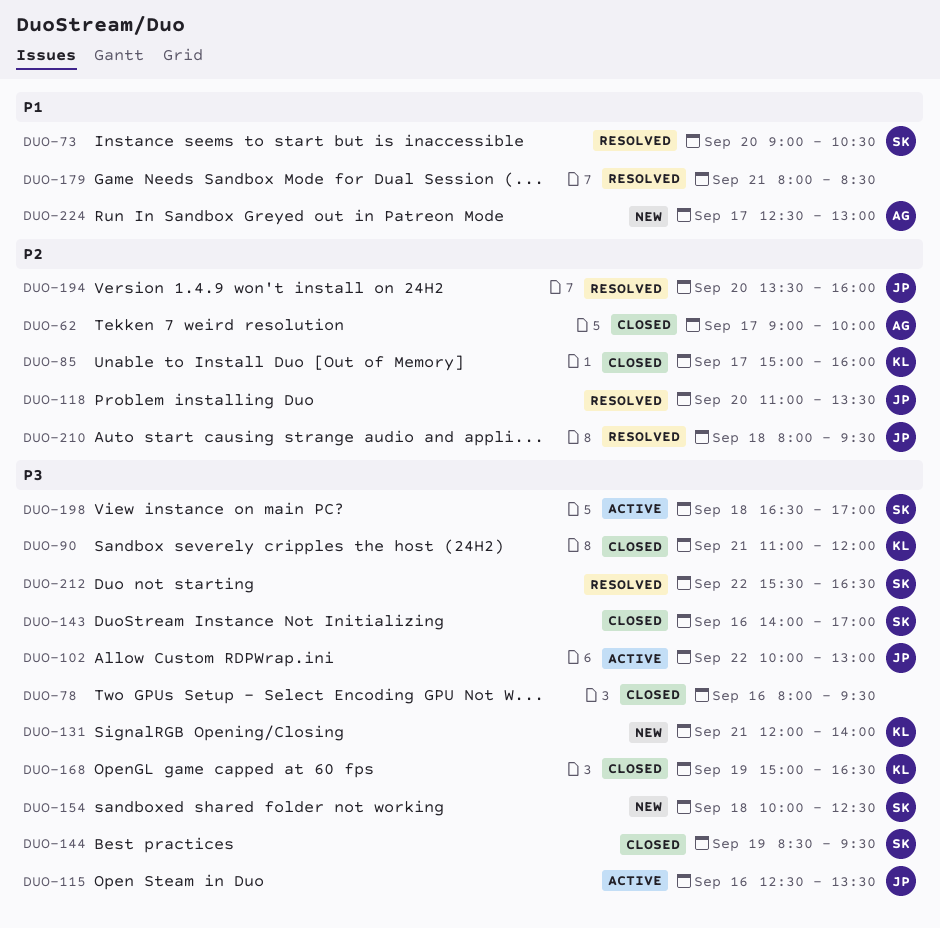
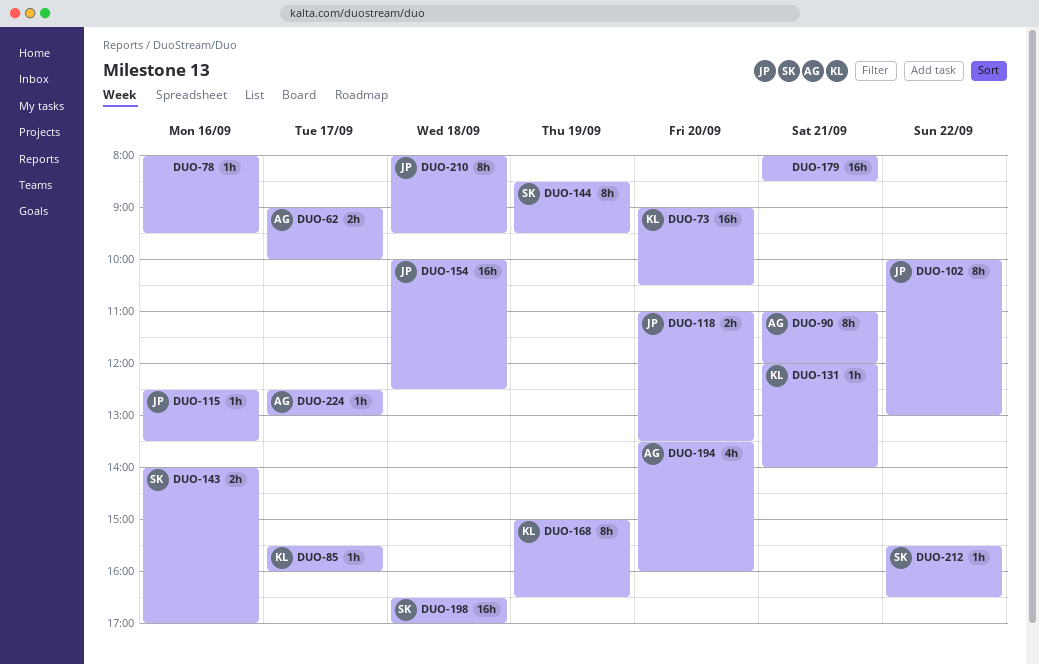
DUO-73, owner: SK -> KL
DUO-85, begins: 15:00 -> 15:30
DUO-90, owner: KL -> AG
DUO-154, owner: SK -> JP
DUO-194, owner: JP -> AG

